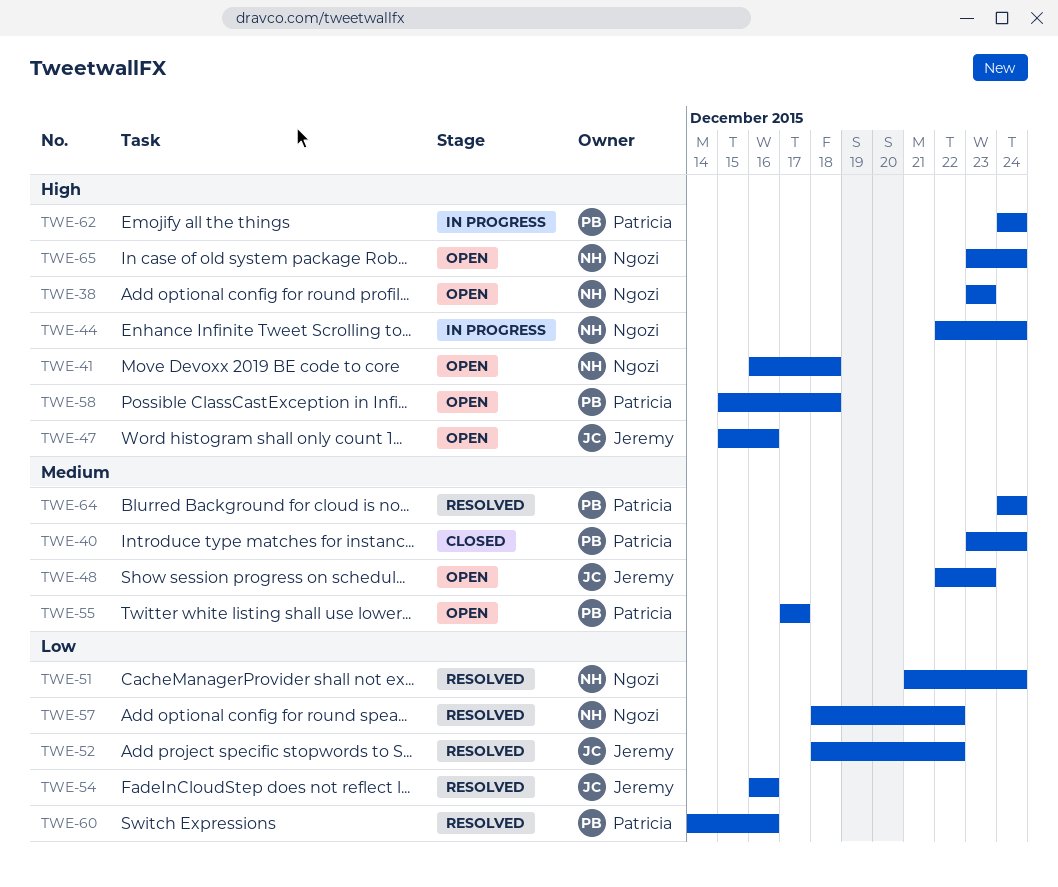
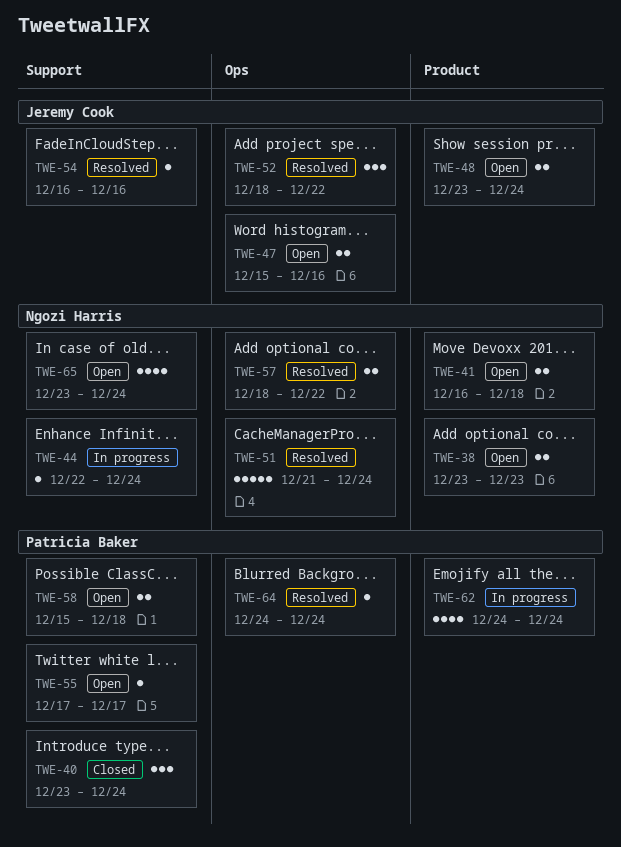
TWE-48, start: Dec 22 -> Dec 23
TWE-48, due: Dec 23 -> Dec 24
TWE-60: present -> none

